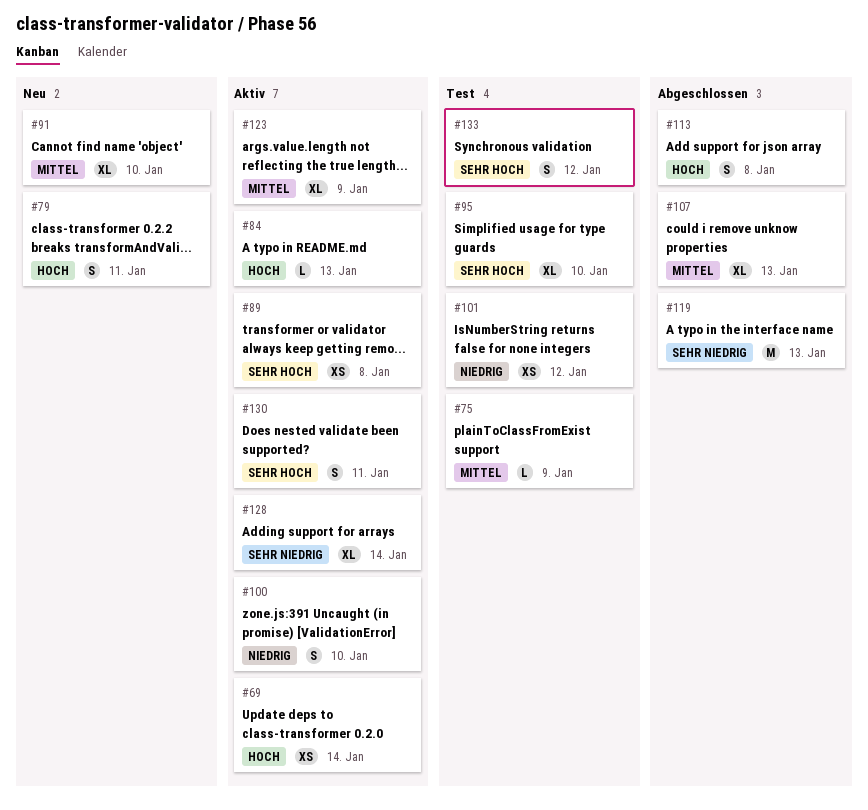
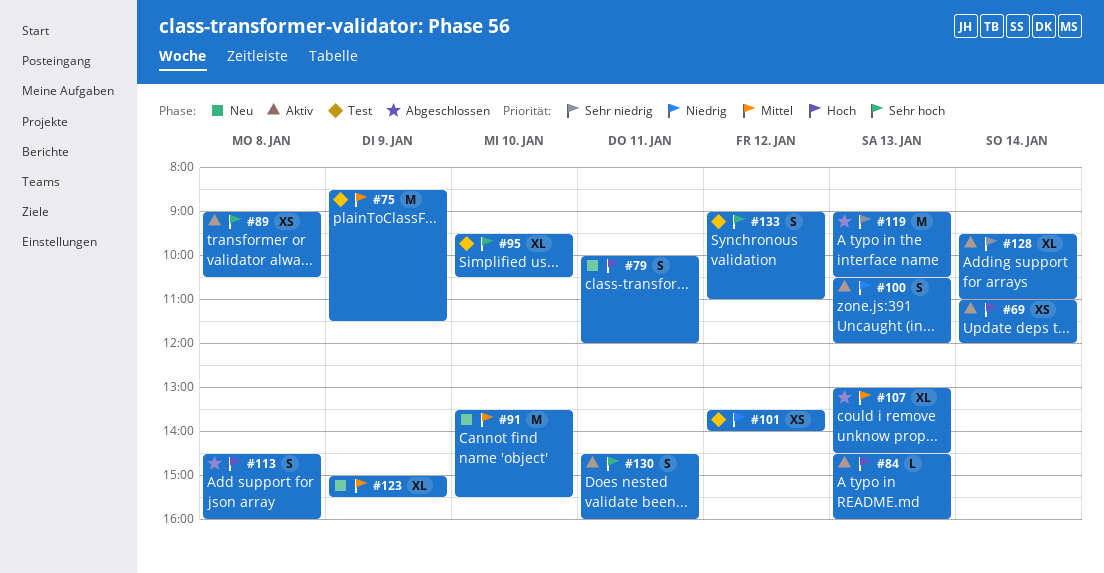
#75, estimate: L -> M
#91, estimate: XL -> M
#100, day: Jan 10 -> Jan 13
#123, status: Aktiv -> Neu

